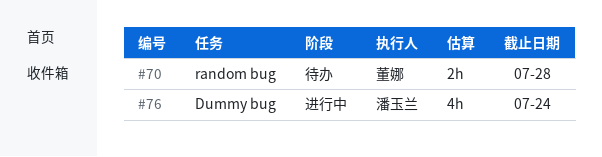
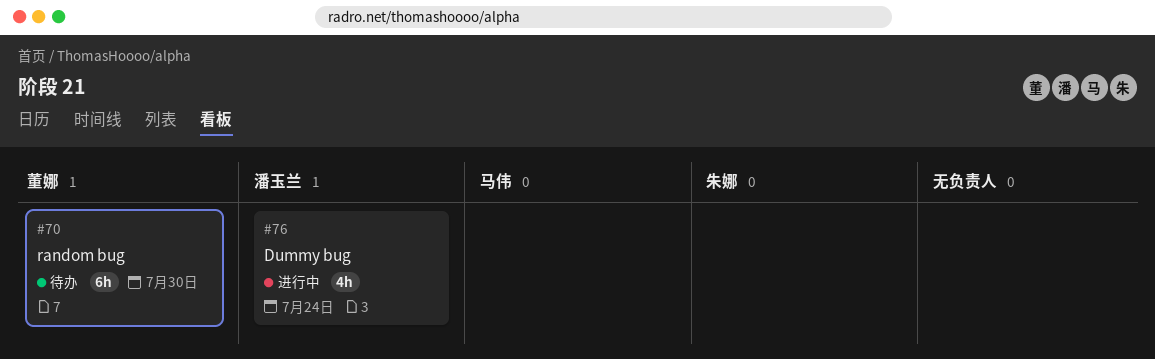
#70, estimate: 2h -> 6h
#70, due: Jul 28 -> Jul 30

